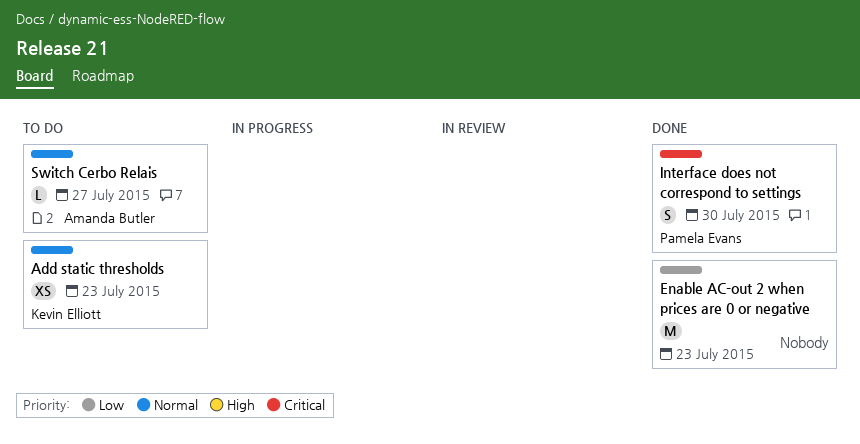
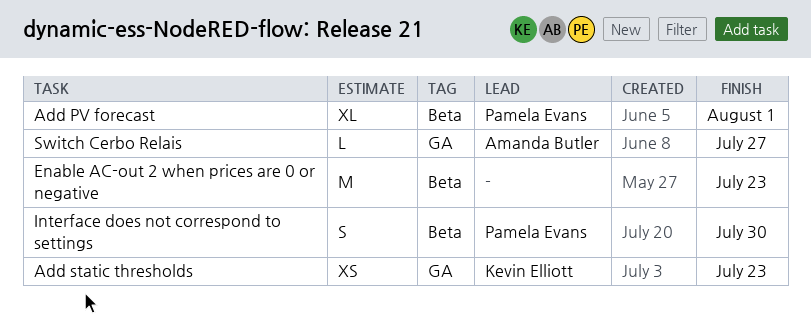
Add PV forecast: none -> present

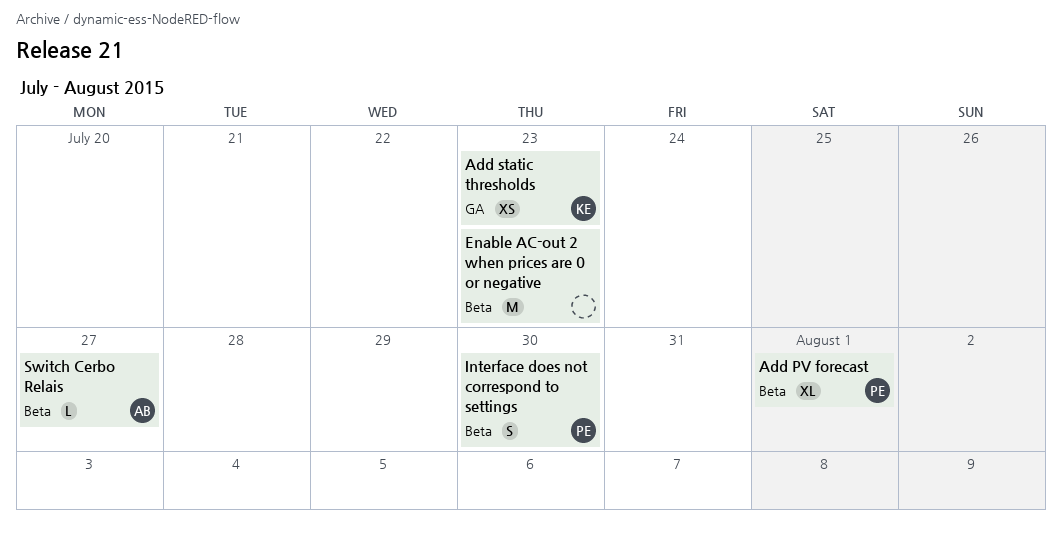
Switch Cerbo Relais, label: GA -> Beta

